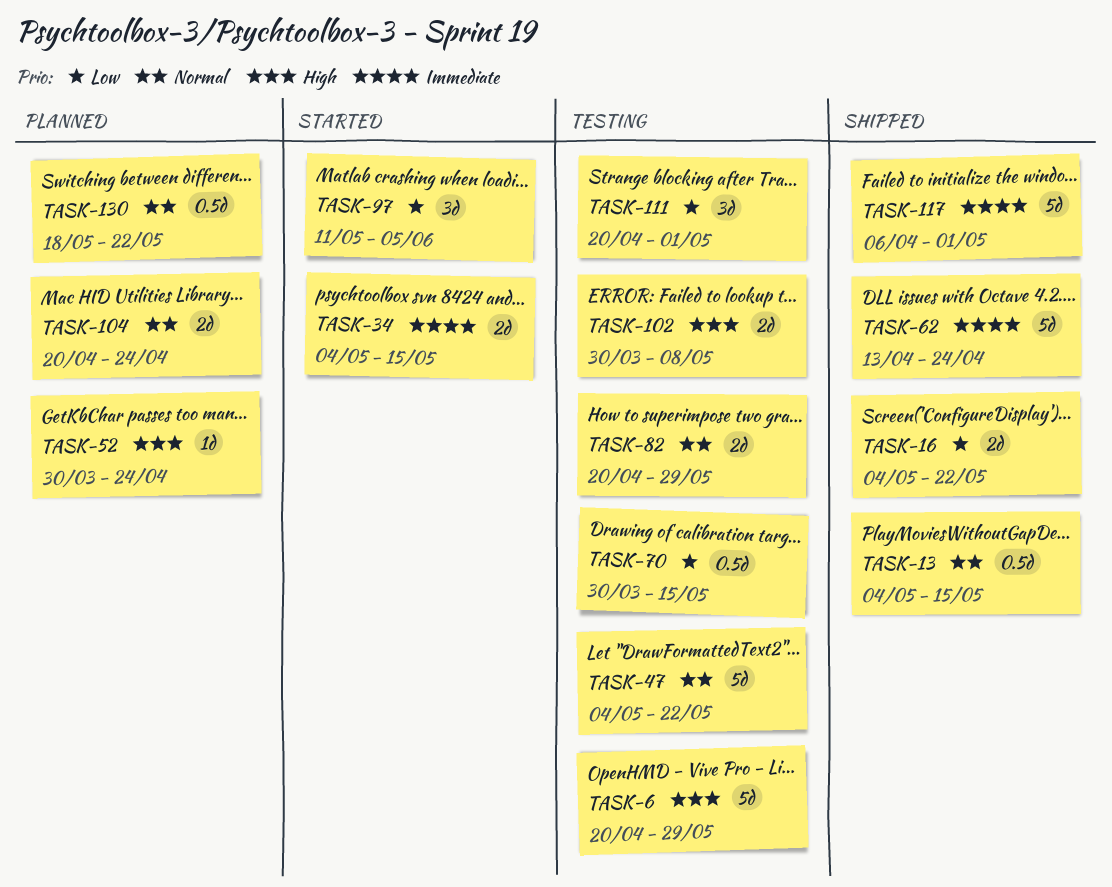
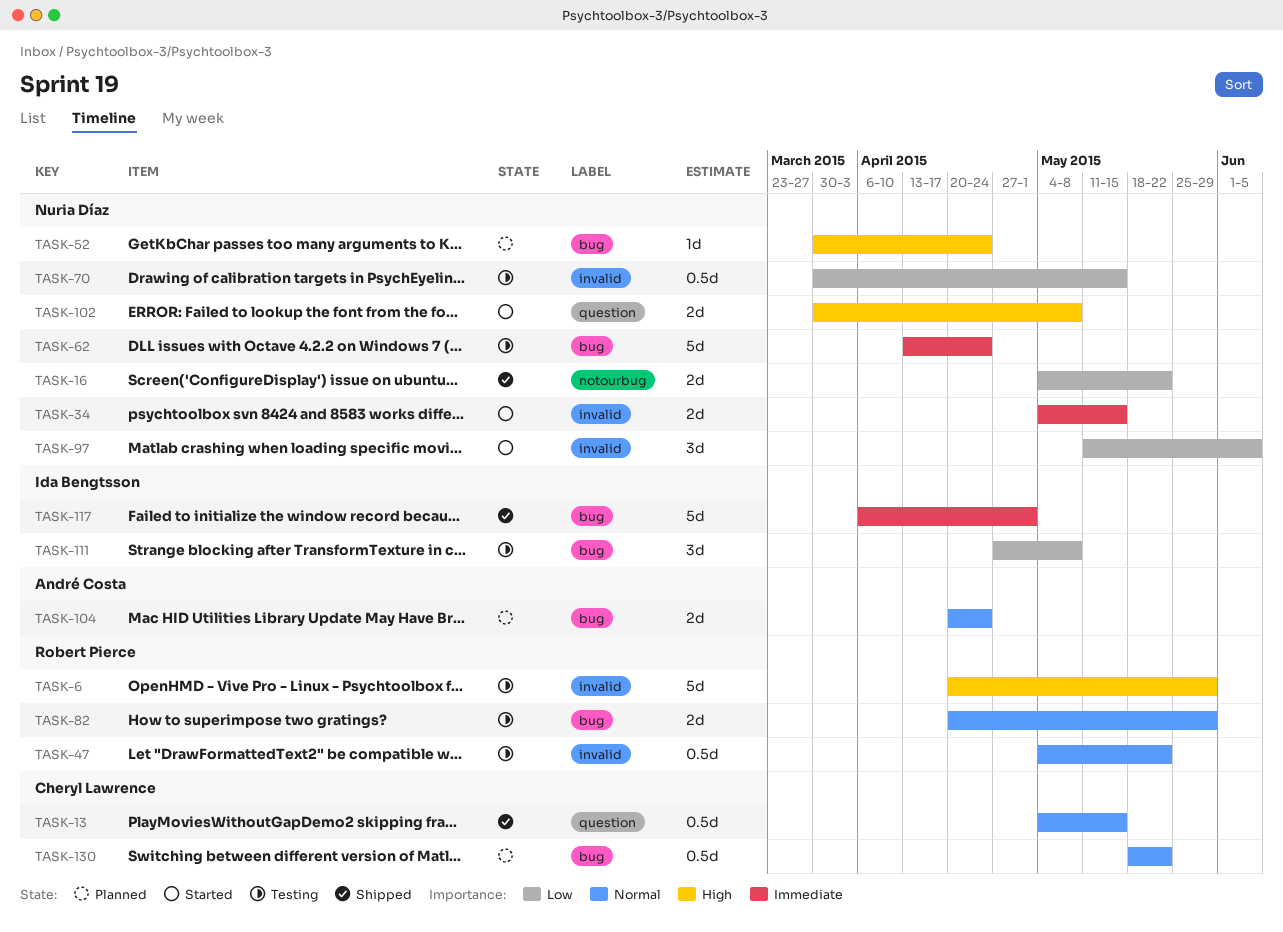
TASK-47, estimate: 5d -> 0.5d
TASK-62, status: Shipped -> Testing
TASK-102, status: Testing -> Started
TASK-111, start: Apr 20 -> Apr 27
TASK-111, due: May 1 -> May 8

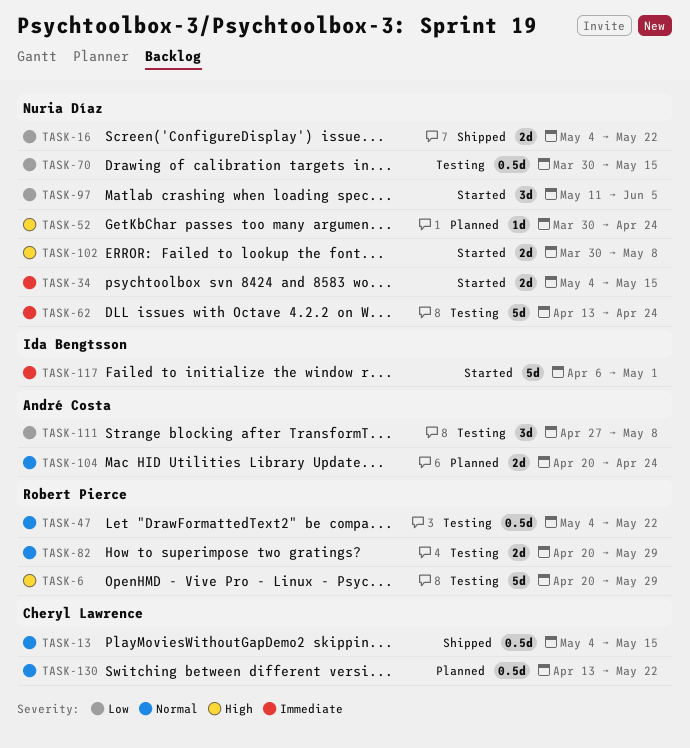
TASK-111, owner: Ida Bengtsson -> André Costa
TASK-117, status: Shipped -> Started
TASK-130, start: May 18 -> Apr 13

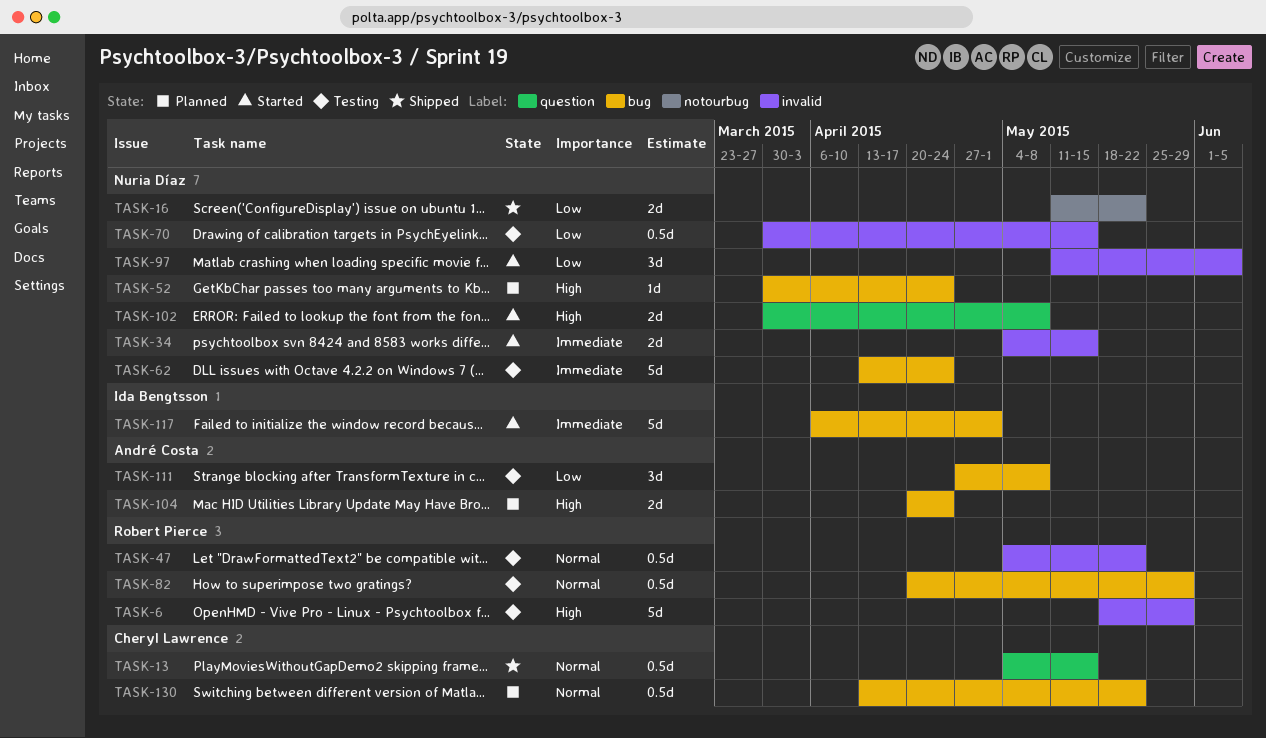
TASK-6, start: Apr 20 -> May 18
TASK-16, start: May 4 -> May 11
TASK-82, estimate: 2d -> 0.5d
TASK-104, priority: Normal -> High

